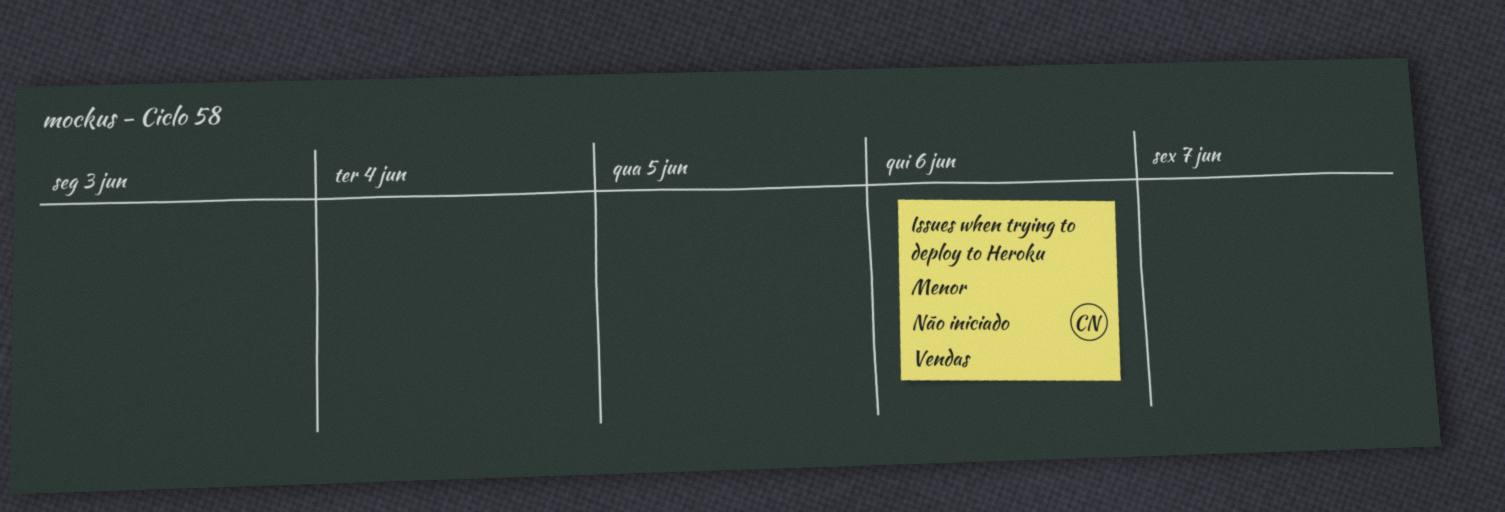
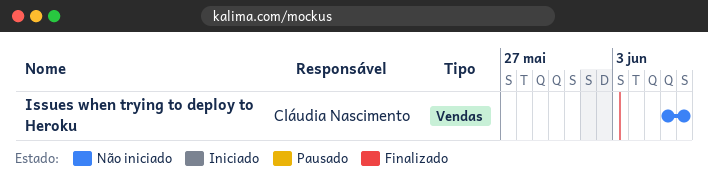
Issues when trying to deploy to Heroku, due: Jun 6 -> Jun 7

